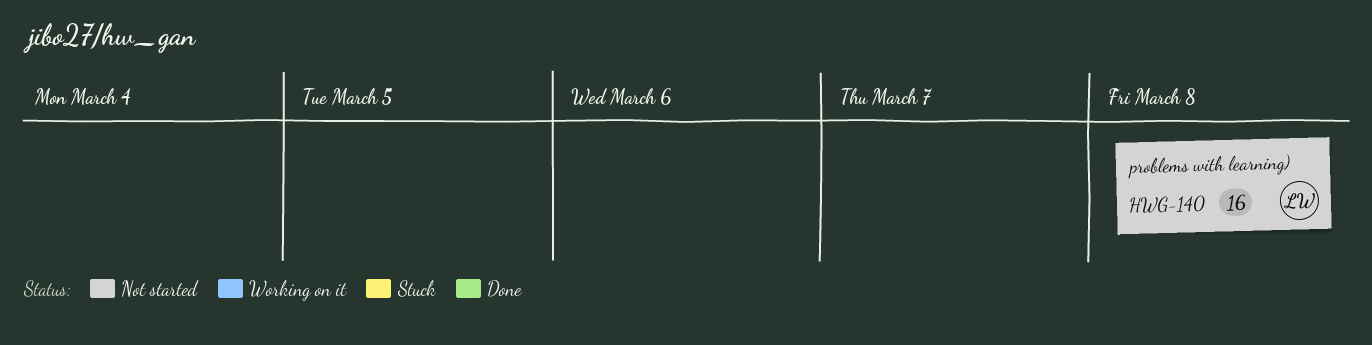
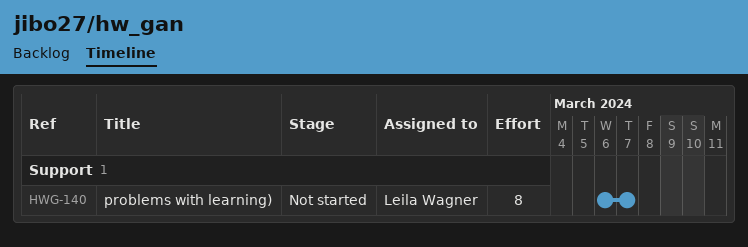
HWG-140, estimate: 16 -> 8
HWG-140, due: Mar 8 -> Mar 7

